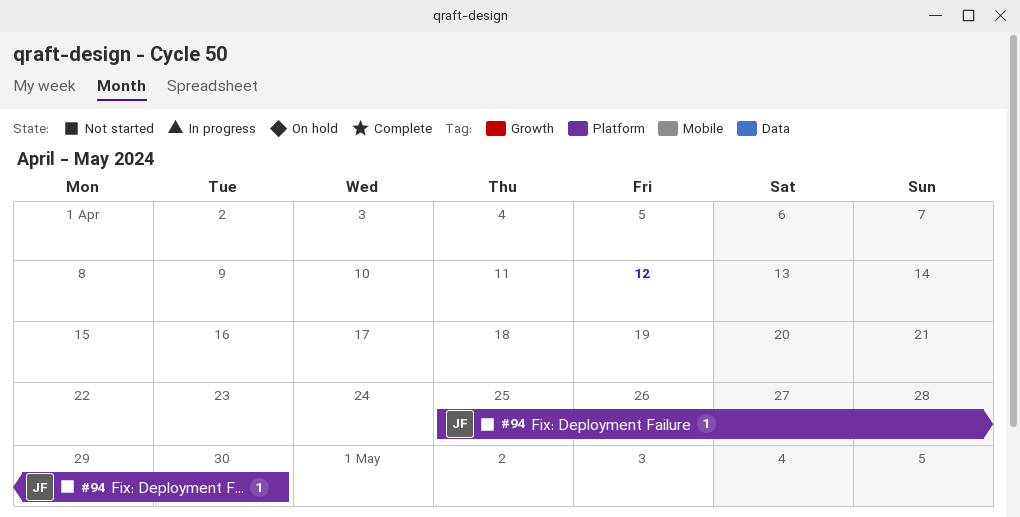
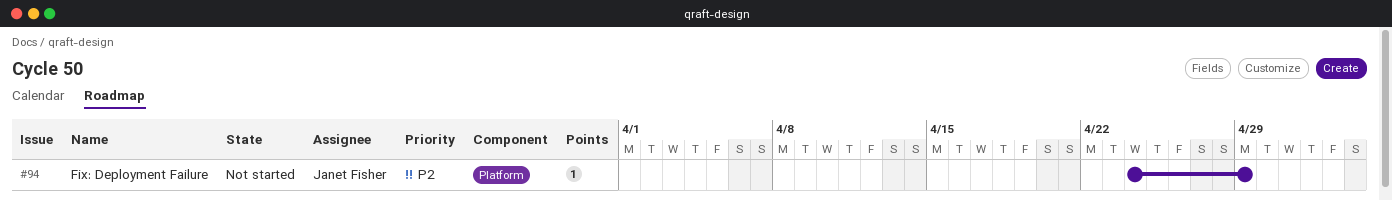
#94, start: Apr 25 -> Apr 24
#94, due: Apr 30 -> Apr 29

